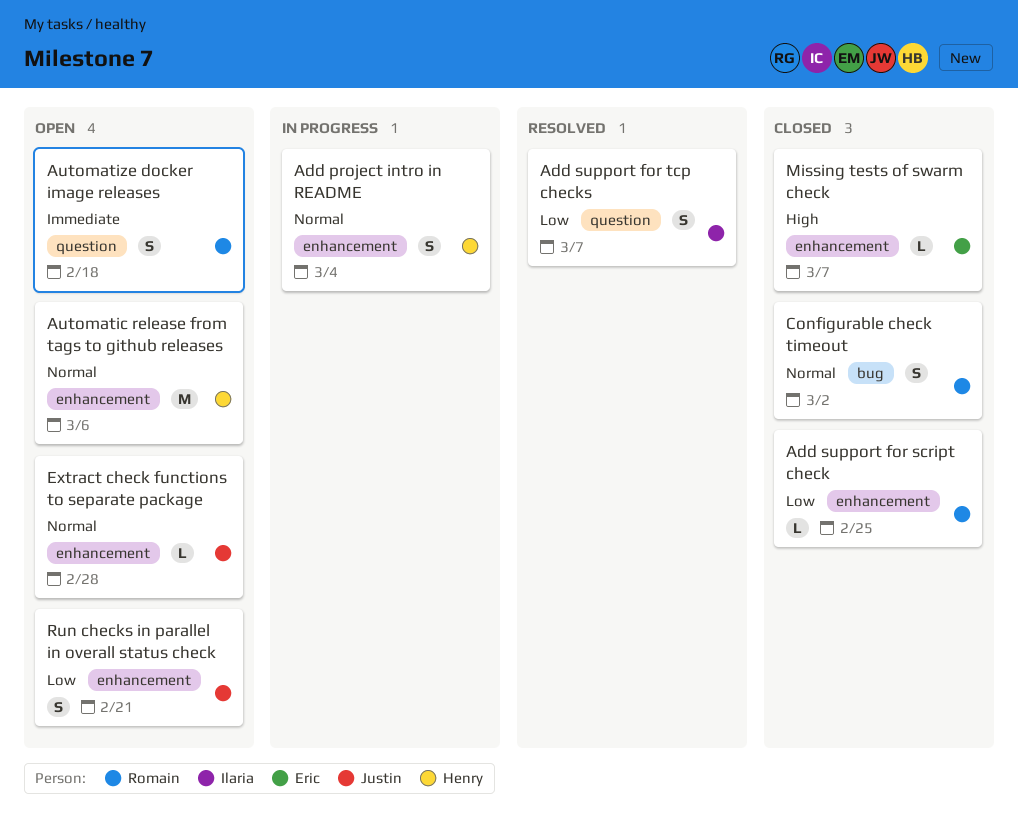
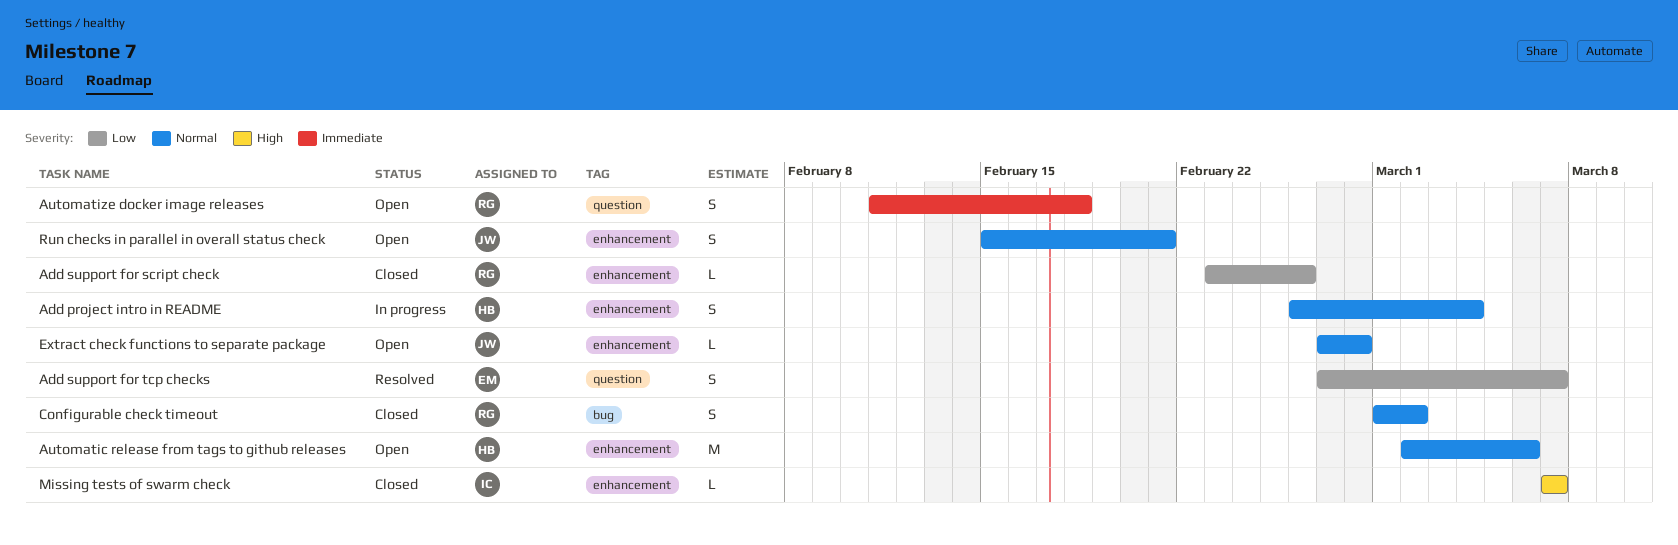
Add support for script check, due: Feb 25 -> Feb 26
Add support for tcp checks, owner: Ilaria -> Eric
Missing tests of swarm check, owner: Eric -> Ilaria
Run checks in parallel in overall status check, priority: Low -> Normal

